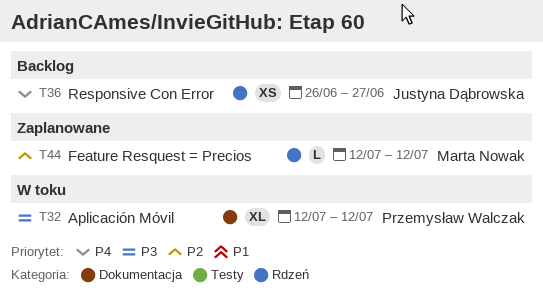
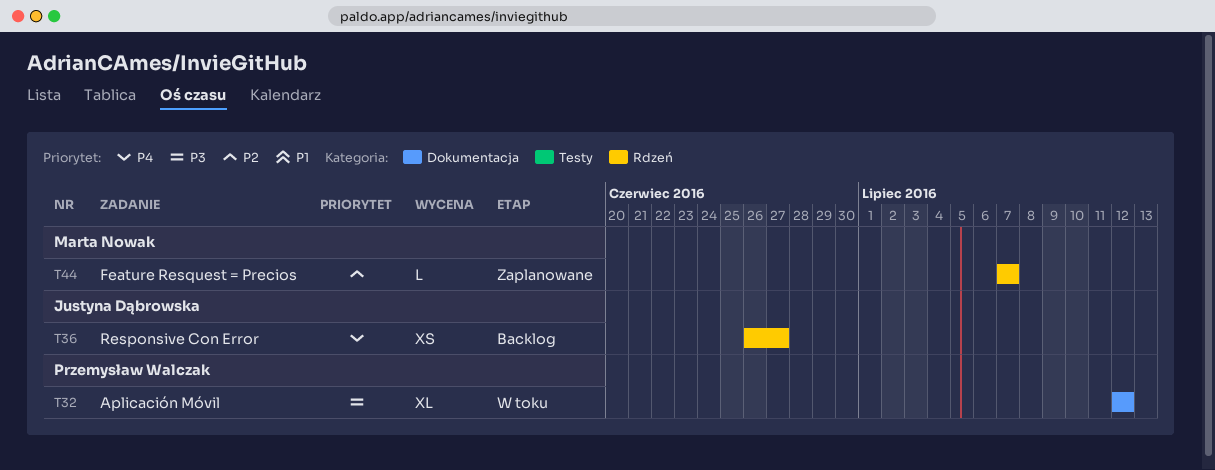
T44, start: Jul 12 -> Jul 7
T44, due: Jul 12 -> Jul 7

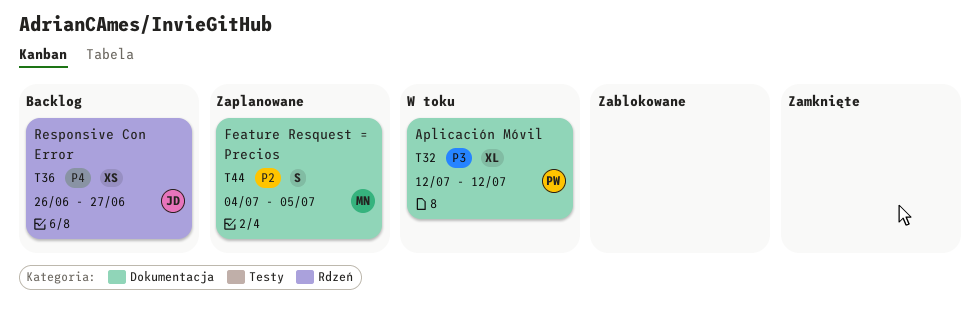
T44, label: Rdzeń -> Dokumentacja
T44, estimate: L -> S
T44, start: Jul 7 -> Jul 4
T44, due: Jul 7 -> Jul 5

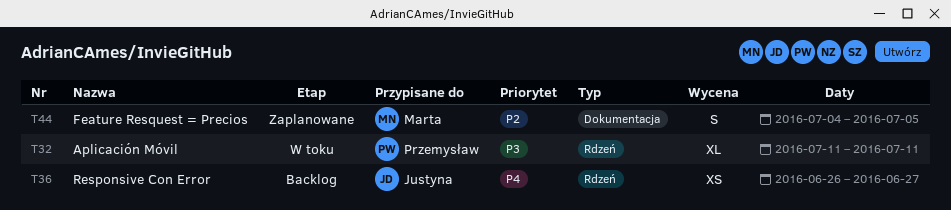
T32, label: Dokumentacja -> Rdzeń
T32, start: Jul 12 -> Jul 11
T32, due: Jul 12 -> Jul 11

